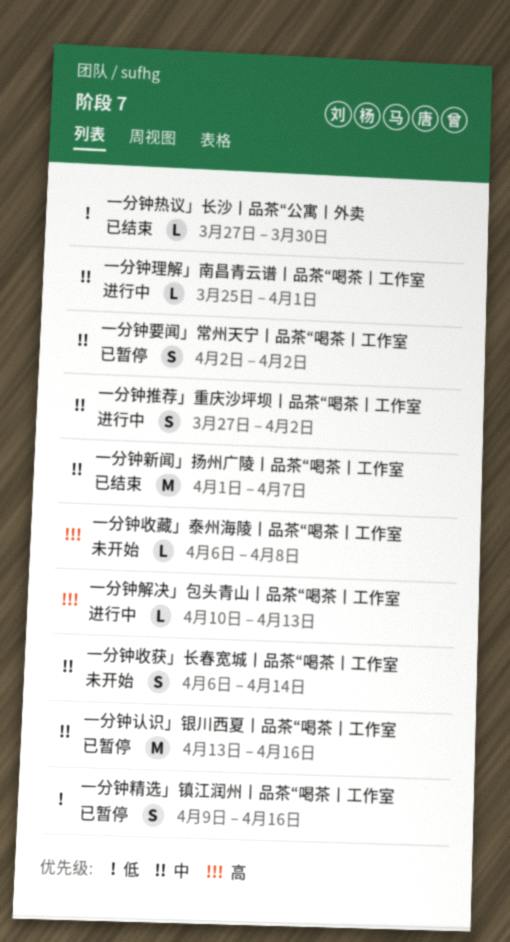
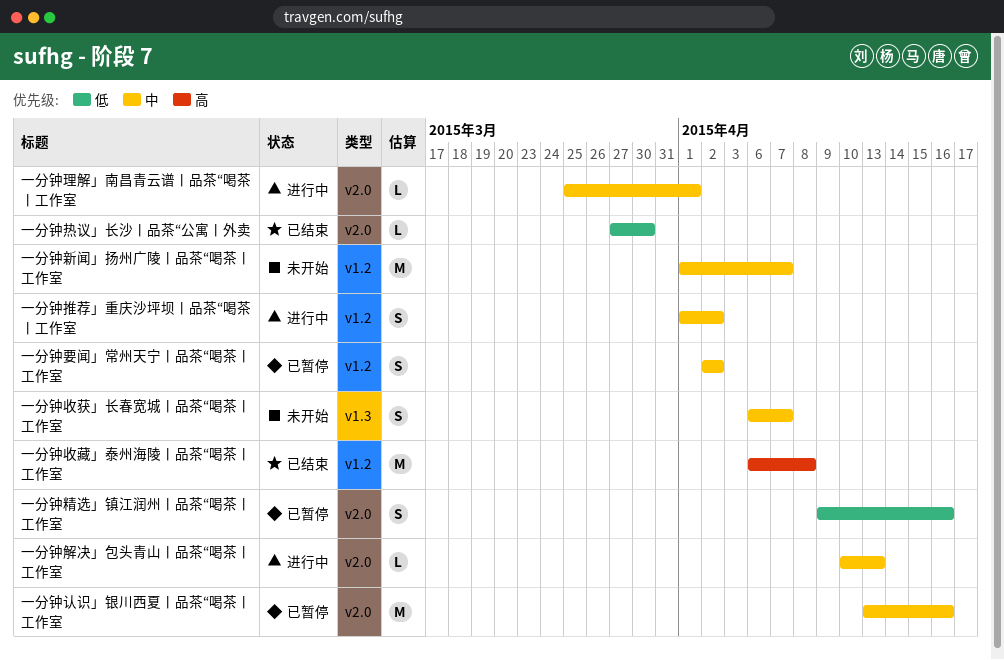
一分钟推荐」重庆沙坪坝丨品茶“喝茶丨工作室, start: Mar 27 -> Apr 1
一分钟收获」长春宽城丨品茶“喝茶丨工作室, due: Apr 14 -> Apr 7
一分钟收藏」泰州海陵丨品茶“喝茶丨工作室, status: 未开始 -> 已结束
一分钟收藏」泰州海陵丨品茶“喝茶丨工作室, estimate: L -> M
一分钟新闻」扬州广陵丨品茶“喝茶丨工作室, status: 已结束 -> 未开始
一分钟解决」包头青山丨品茶“喝茶丨工作室, priority: 高 -> 中

